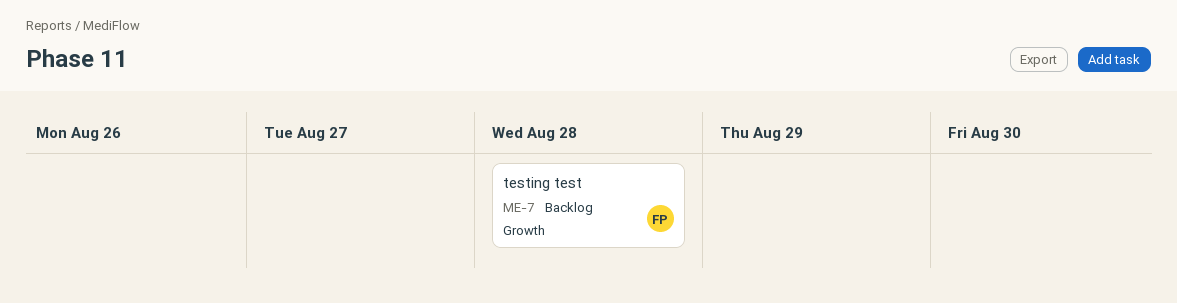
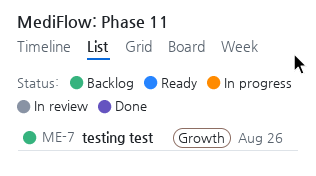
ME-7, due: Aug 28 -> Aug 26

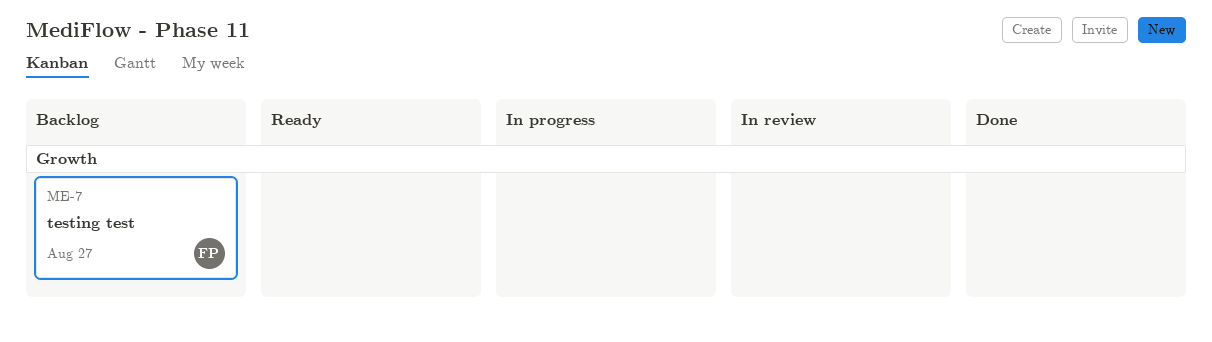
ME-7, due: Aug 26 -> Aug 27

